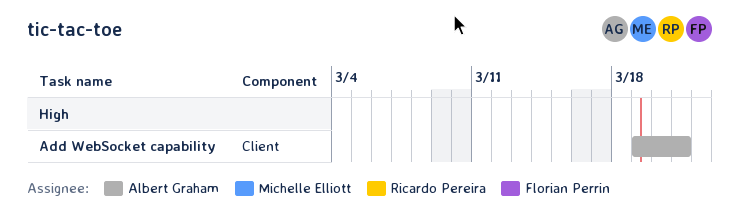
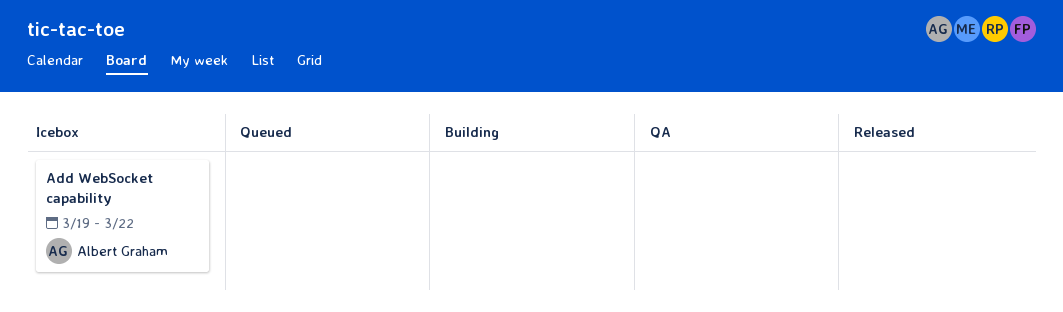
Add WebSocket capability, due: Mar 21 -> Mar 22

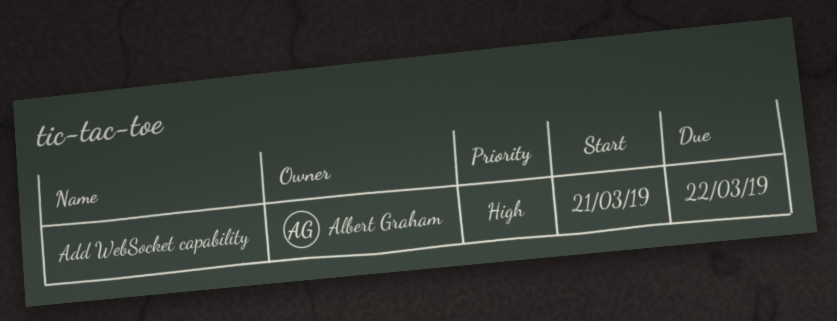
Add WebSocket capability, start: Mar 19 -> Mar 21

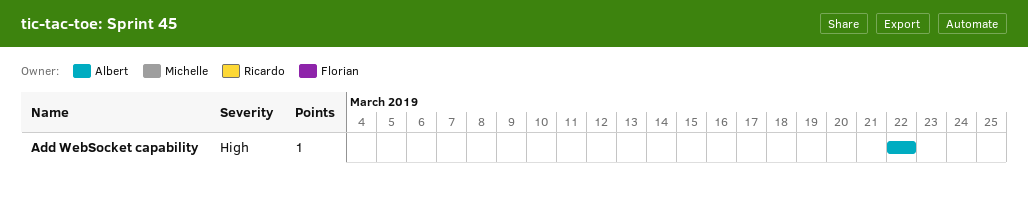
Add WebSocket capability, start: Mar 21 -> Mar 22

